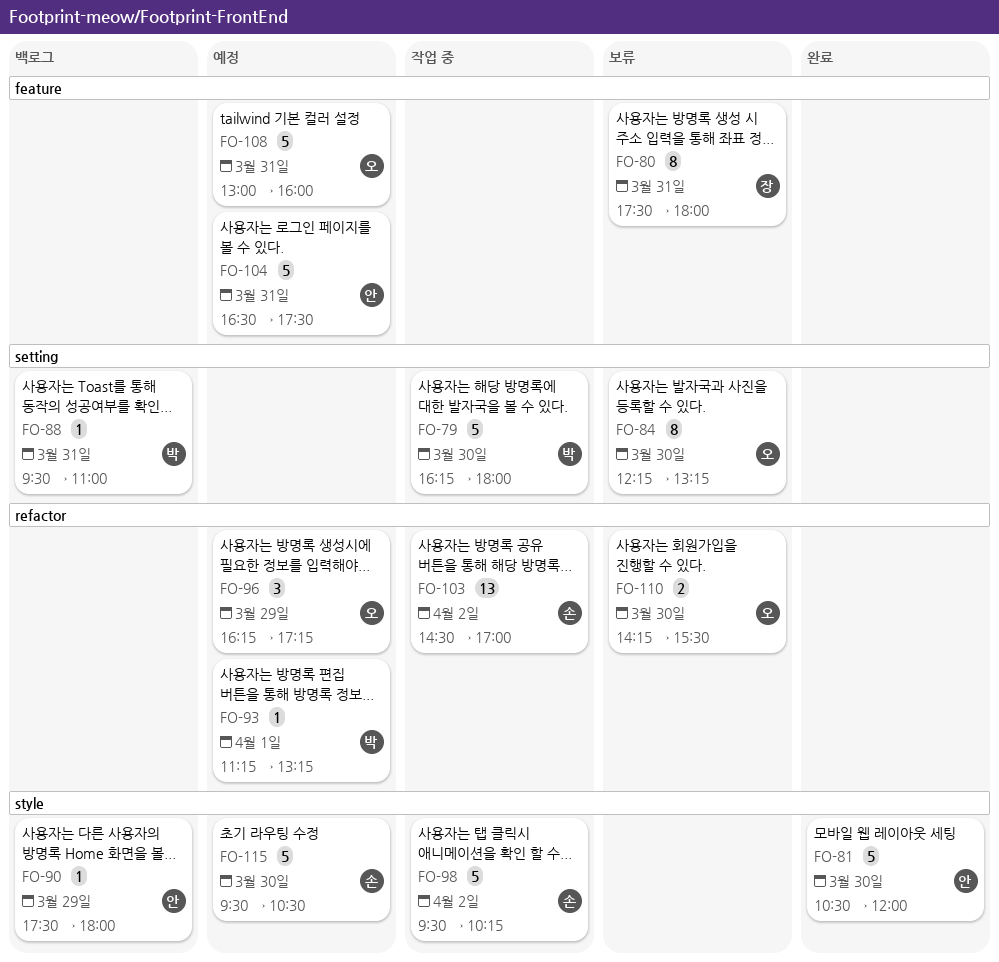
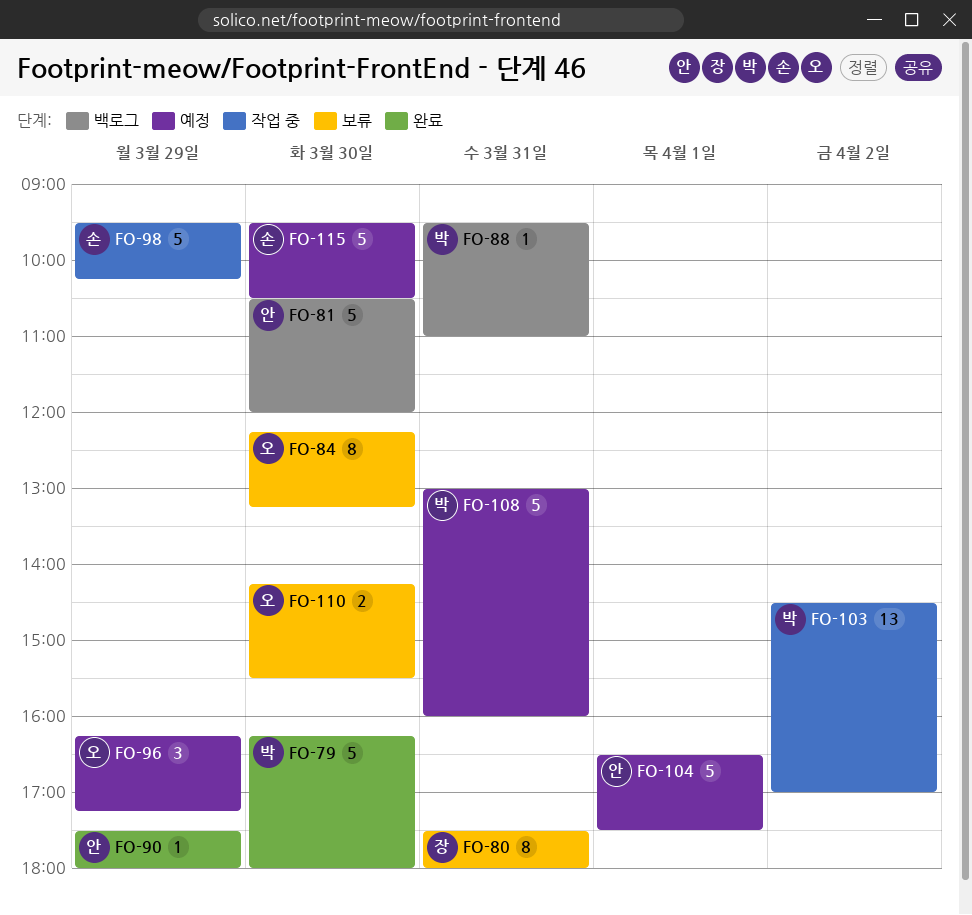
FO-79, status: 작업 중 -> 완료
FO-81, status: 완료 -> 백로그
FO-90, status: 백로그 -> 완료
FO-93: present -> none
FO-98, day: Apr 2 -> Mar 29
FO-103, owner: 손 -> 박
FO-104, day: Mar 31 -> Apr 1
FO-108, owner: 오 -> 박

